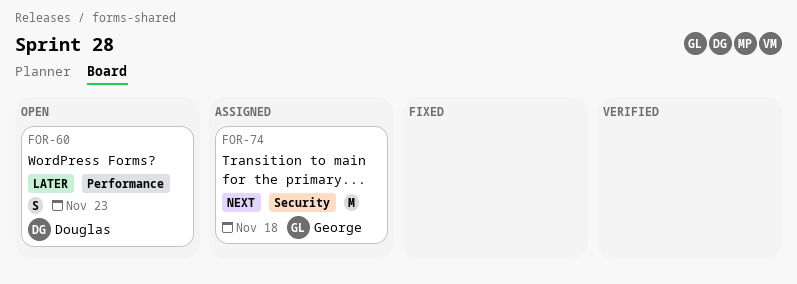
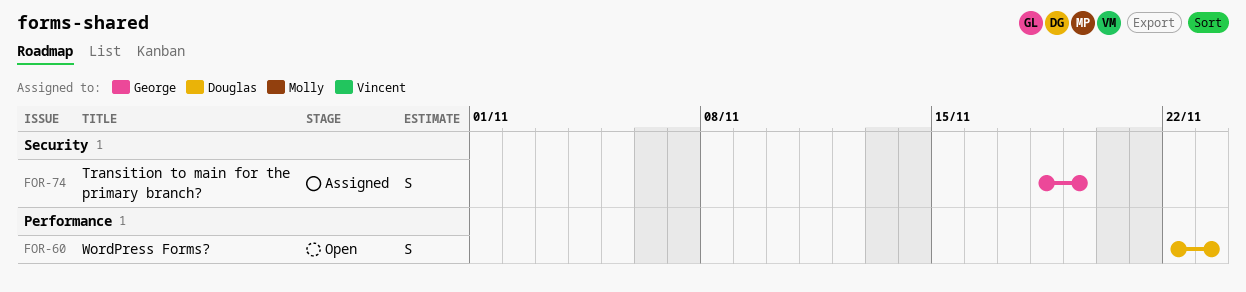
FOR-74, estimate: M -> S
FOR-74, due: Nov 18 -> Nov 19

